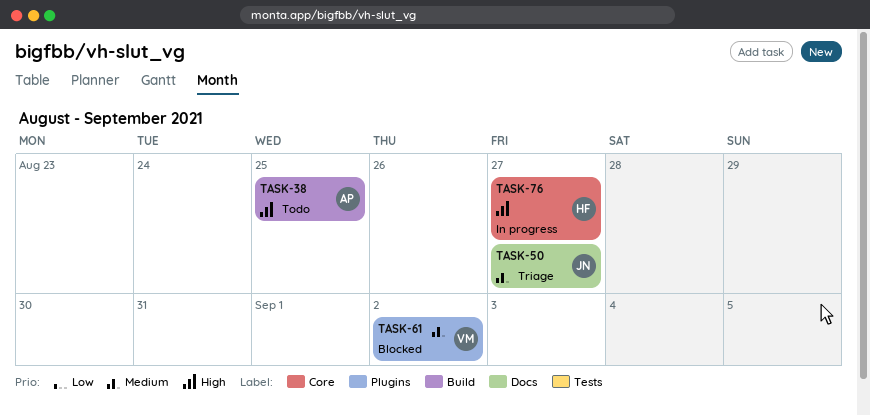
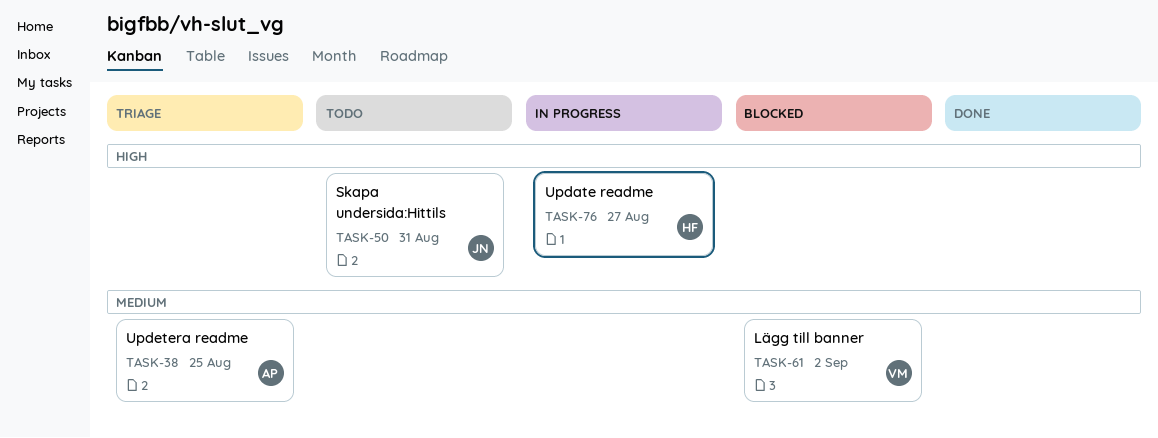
TASK-38, status: Todo -> Triage
TASK-38, priority: High -> Medium
TASK-50, status: Triage -> Todo
TASK-50, priority: Medium -> High
TASK-50, due: Aug 27 -> Aug 31

